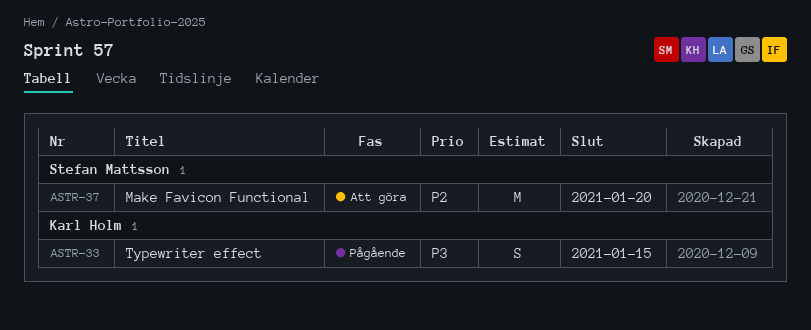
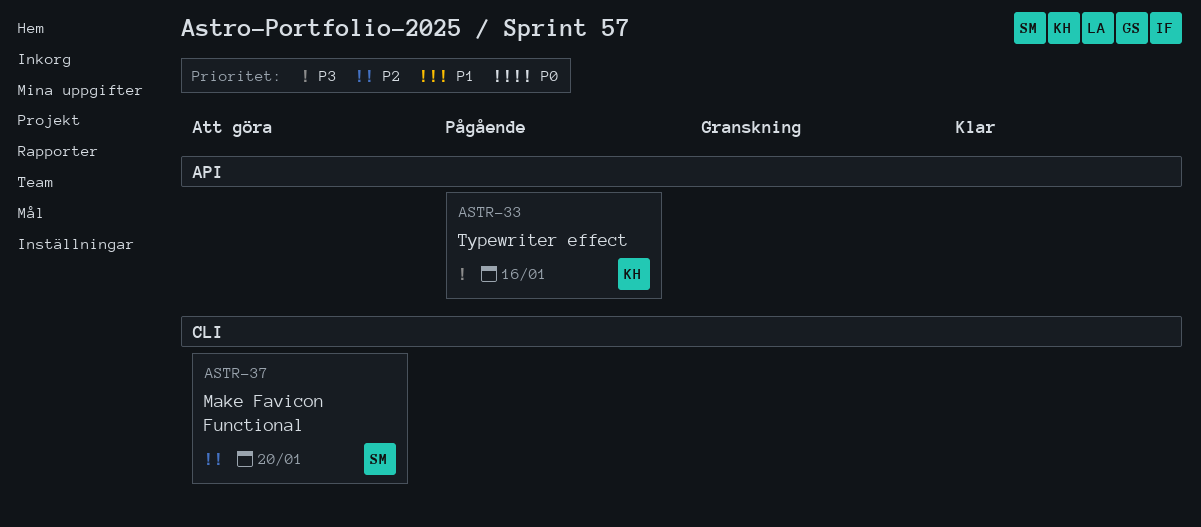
ASTR-33, due: Jan 15 -> Jan 16

